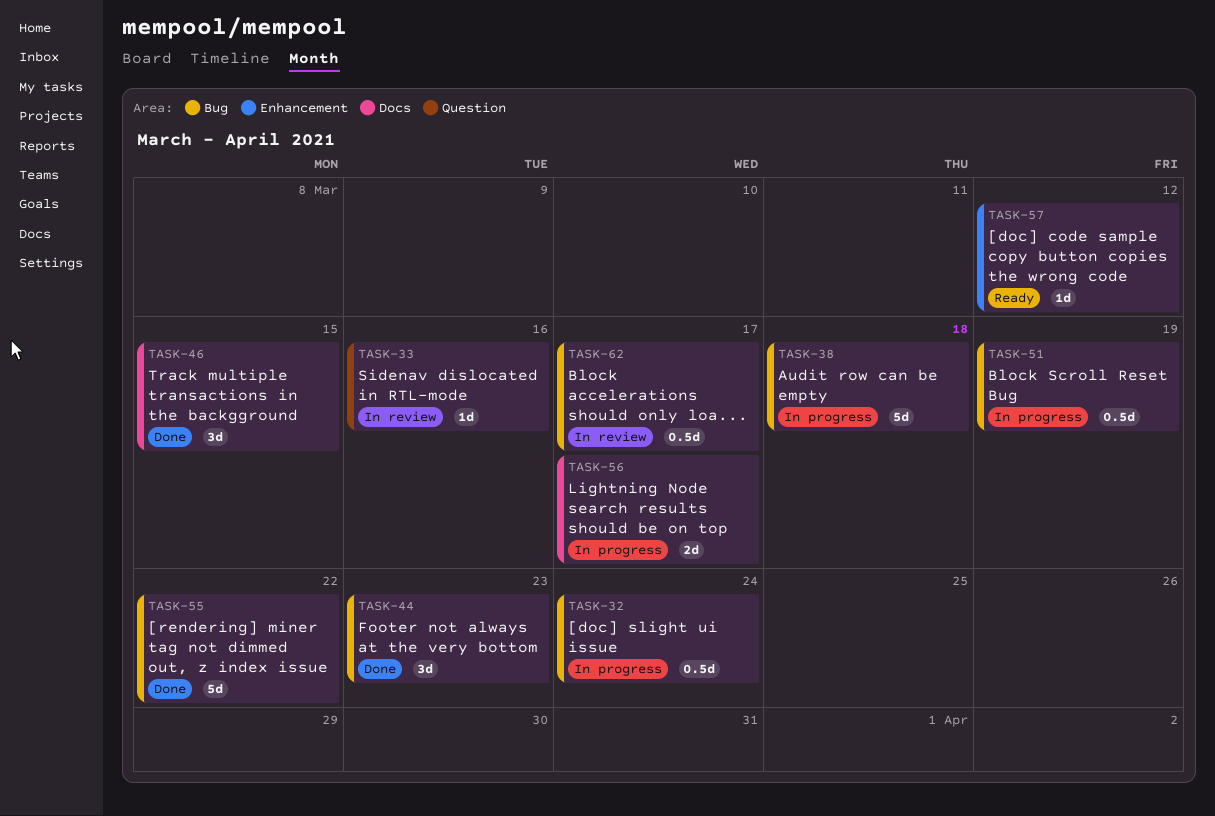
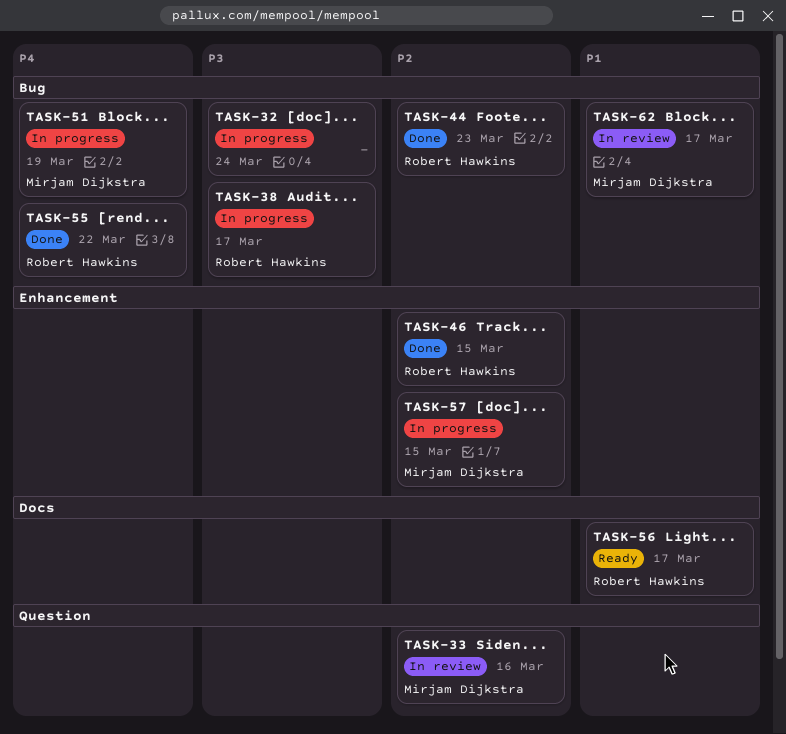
TASK-38, due: Mar 18 -> Mar 17
TASK-46, label: Docs -> Enhancement
TASK-56, status: In progress -> Ready
TASK-57, status: Ready -> In progress
TASK-57, due: Mar 12 -> Mar 15

